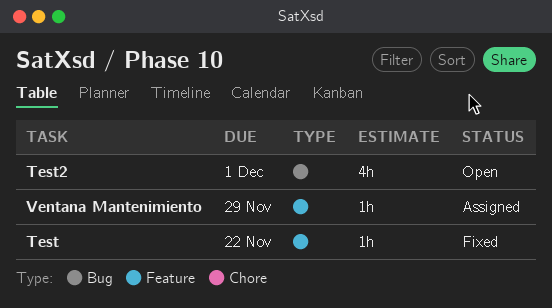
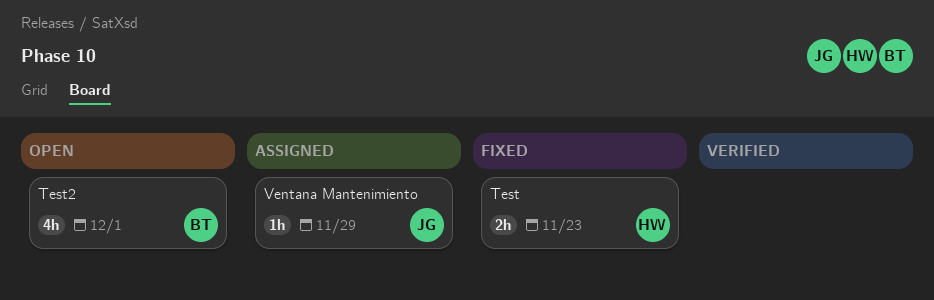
Test, estimate: 1h -> 2h
Test, due: Nov 22 -> Nov 23

